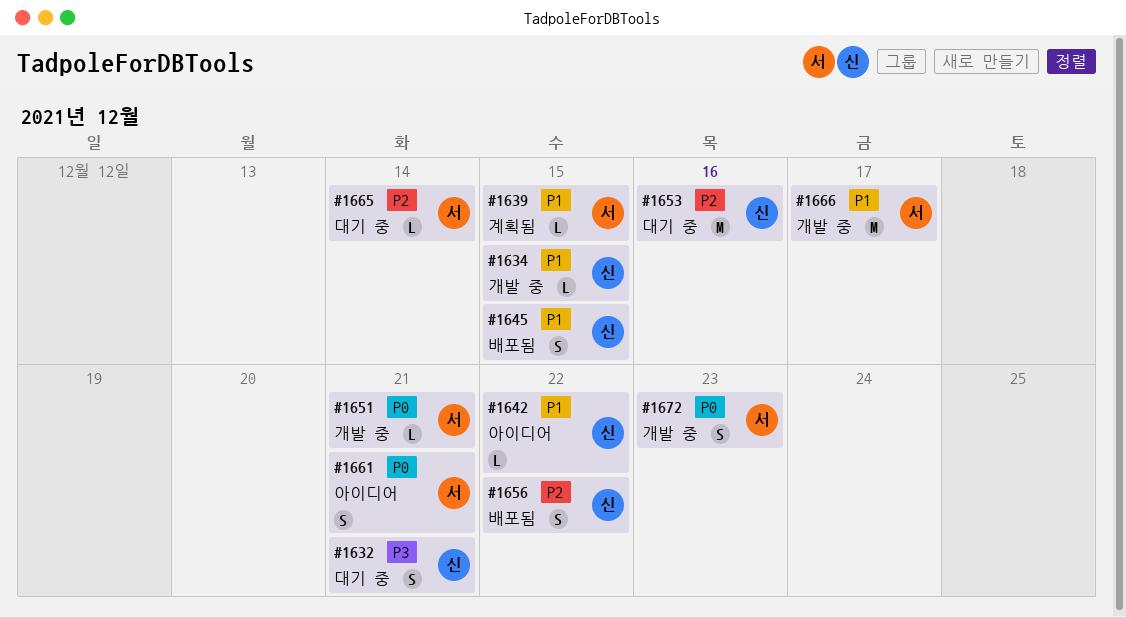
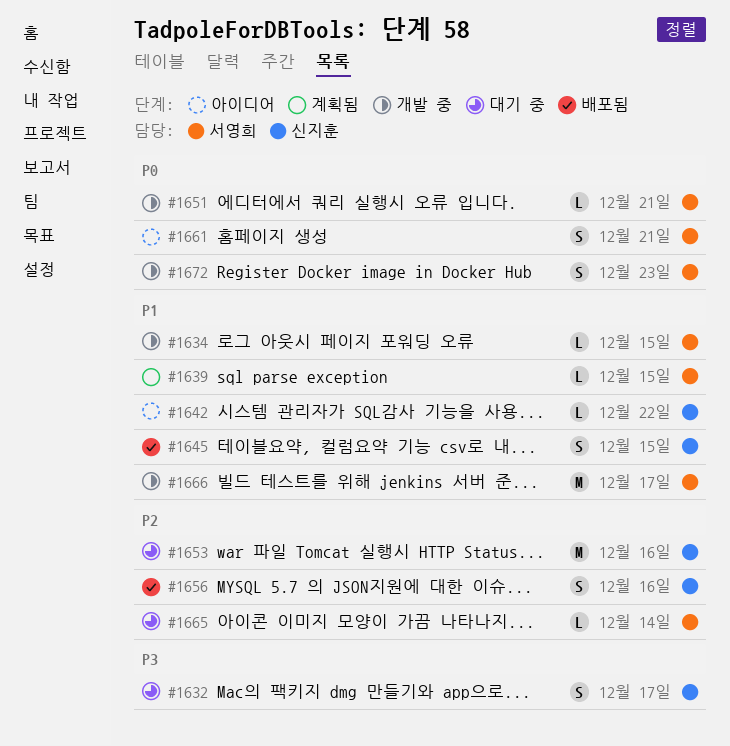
#1632, due: Dec 21 -> Dec 17
#1634, owner: 신지훈 -> 서영희
#1656, due: Dec 22 -> Dec 16

